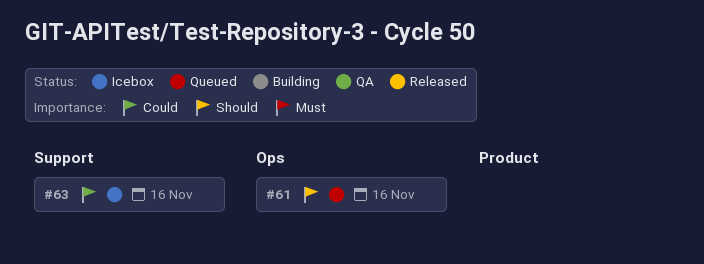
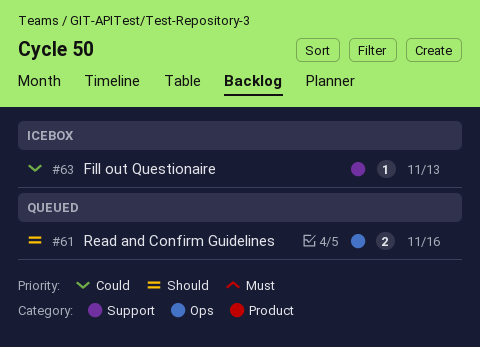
#63, due: Nov 16 -> Nov 13

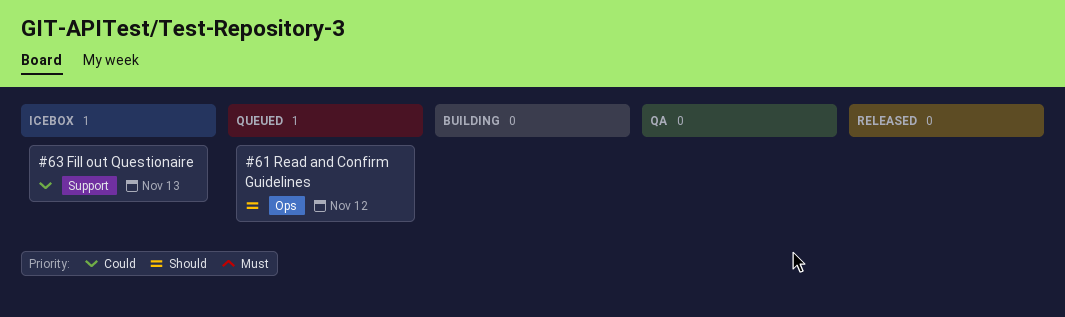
#61, due: Nov 16 -> Nov 12

